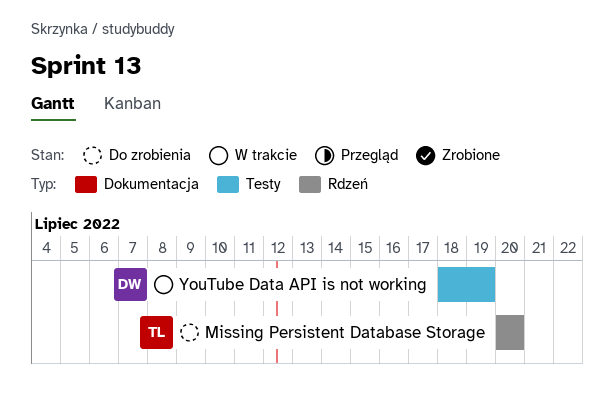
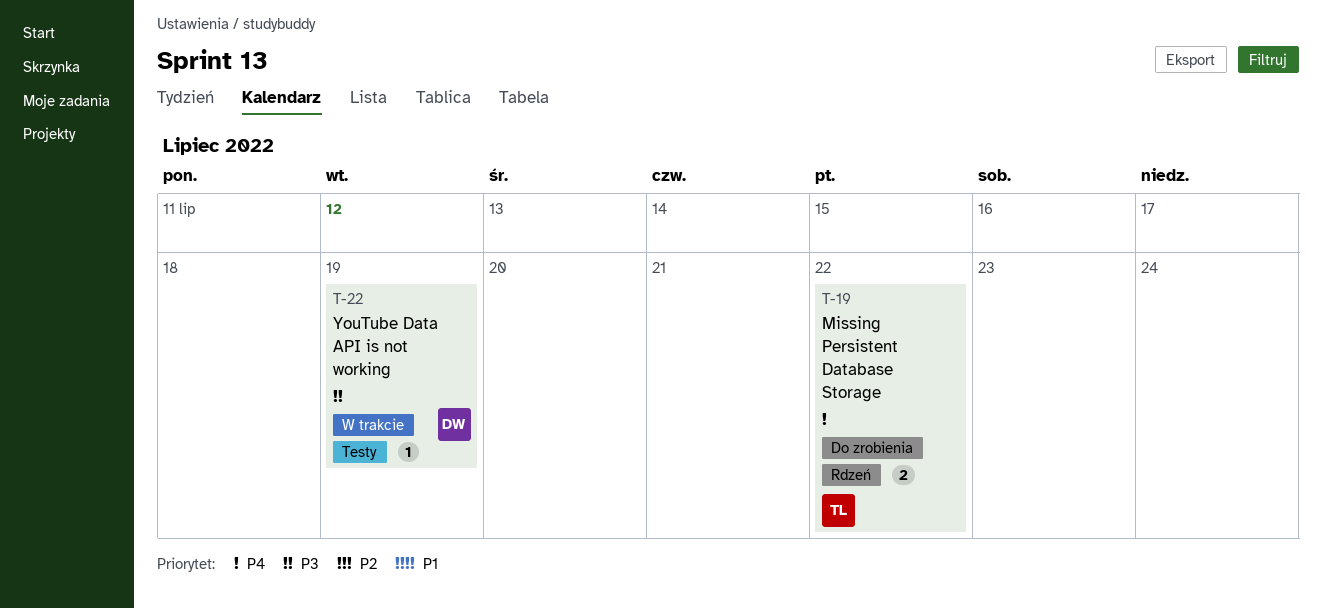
Missing Persistent Database Storage, due: Jul 20 -> Jul 22

